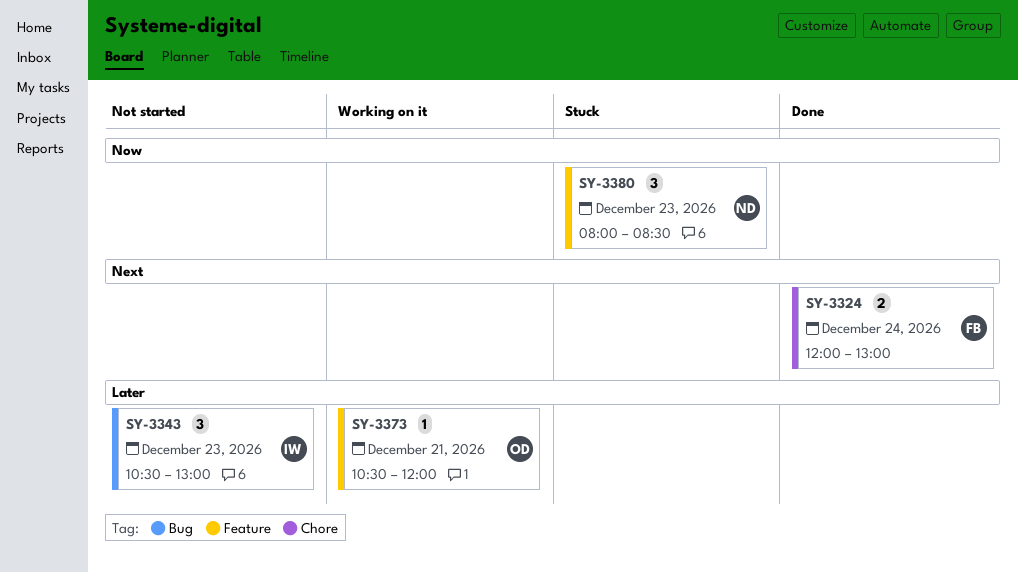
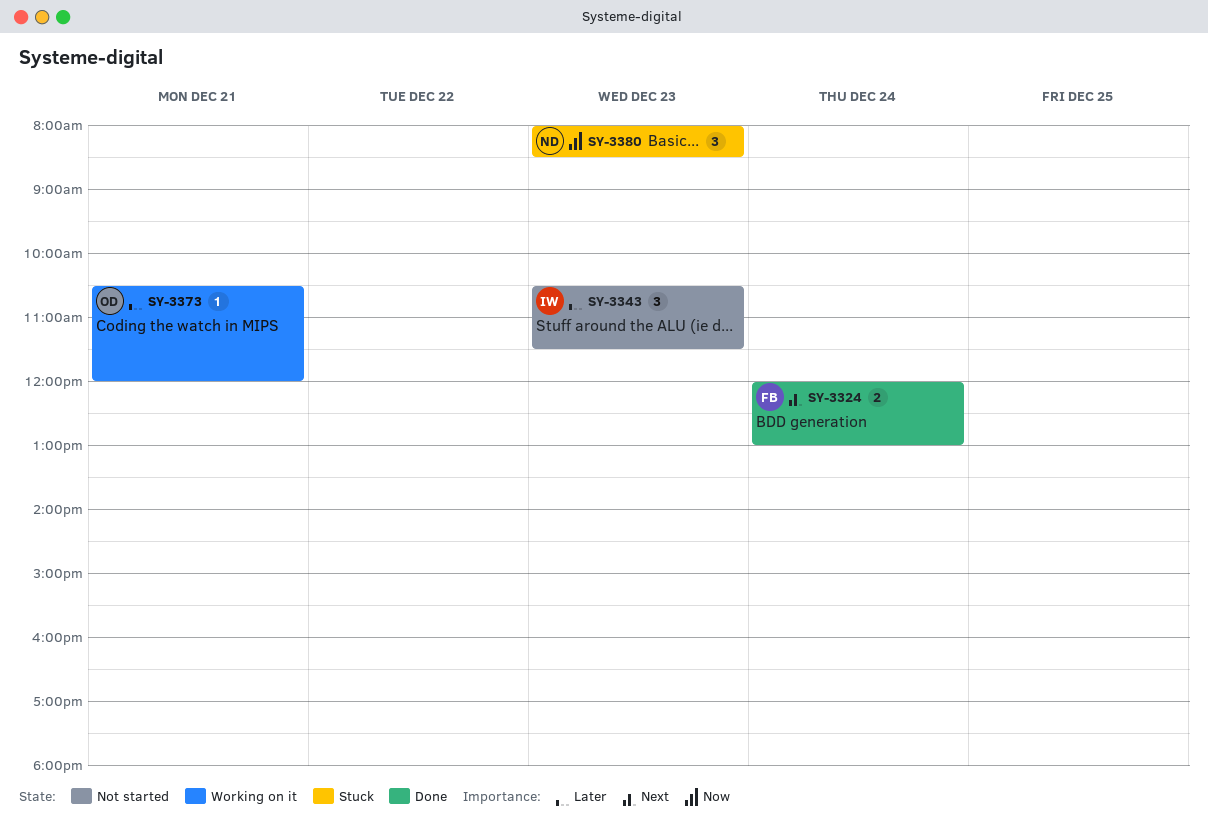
SY-3343, ends: 13:00 -> 11:30

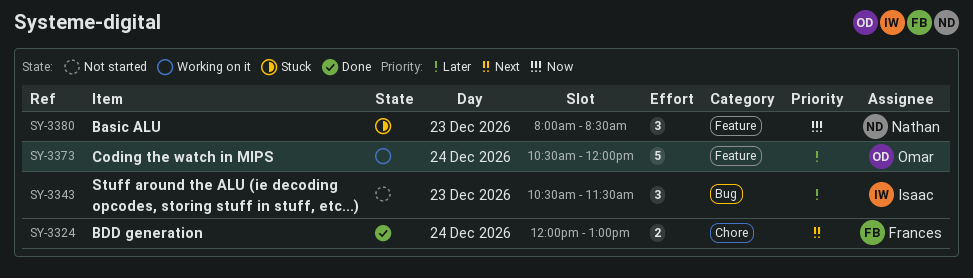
SY-3373, estimate: 1 -> 5
SY-3373, day: Dec 21 -> Dec 24

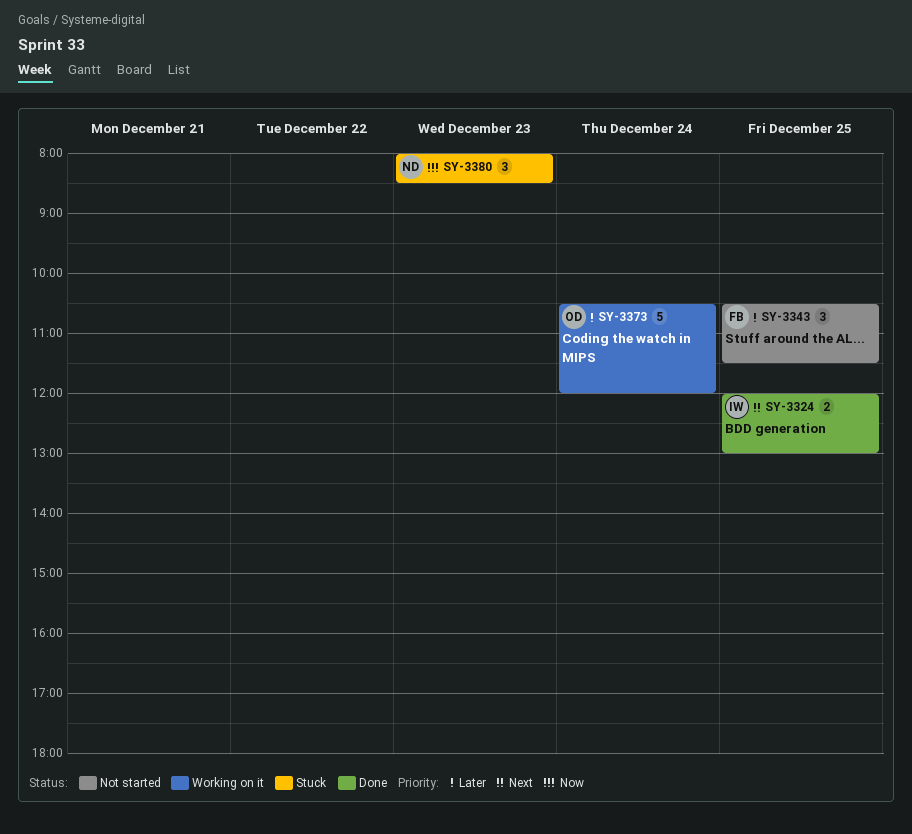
SY-3324, owner: Frances -> Isaac
SY-3324, day: Dec 24 -> Dec 25
SY-3343, owner: Isaac -> Frances
SY-3343, day: Dec 23 -> Dec 25

